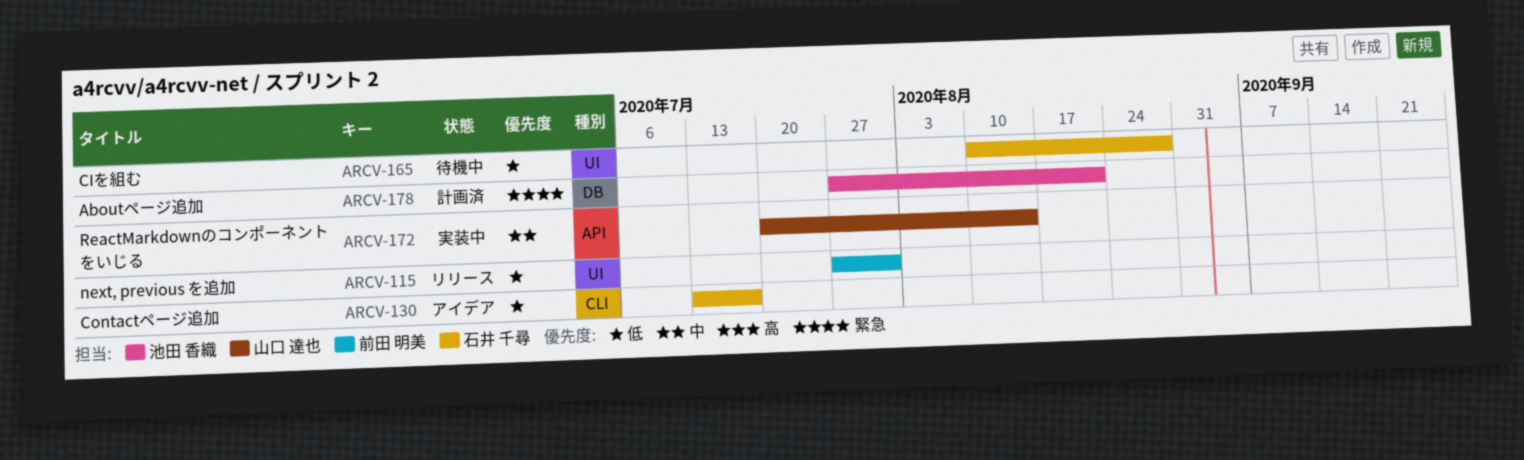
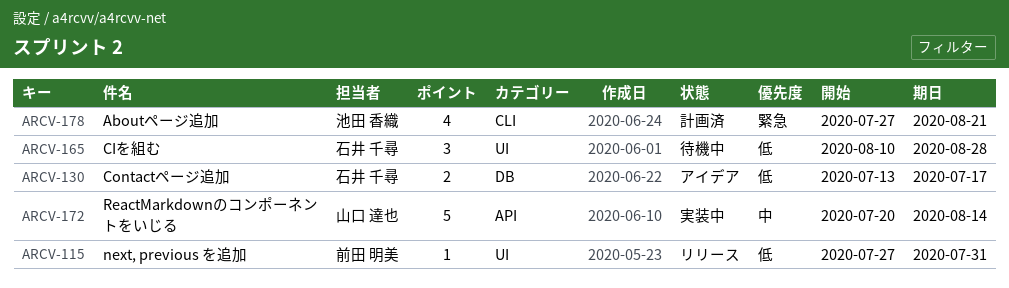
ARCV-130, label: CLI -> DB
ARCV-178, label: DB -> CLI

